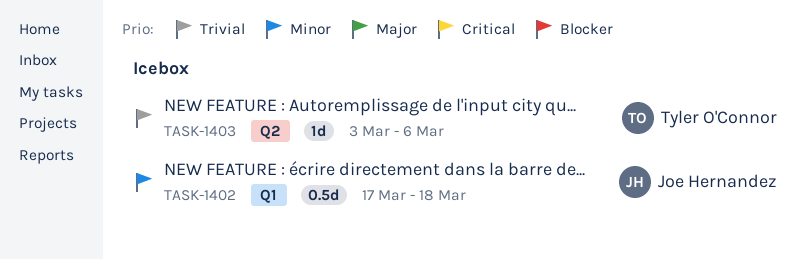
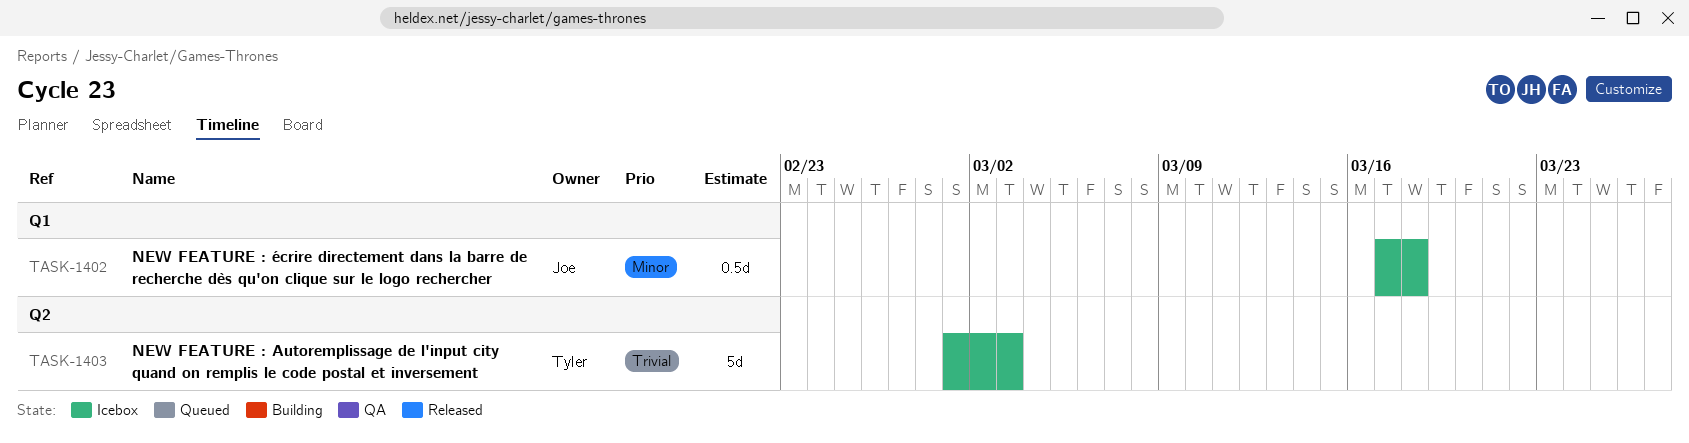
TASK-1403, estimate: 1d -> 5d
TASK-1403, start: Mar 3 -> Mar 1
TASK-1403, due: Mar 6 -> Mar 3

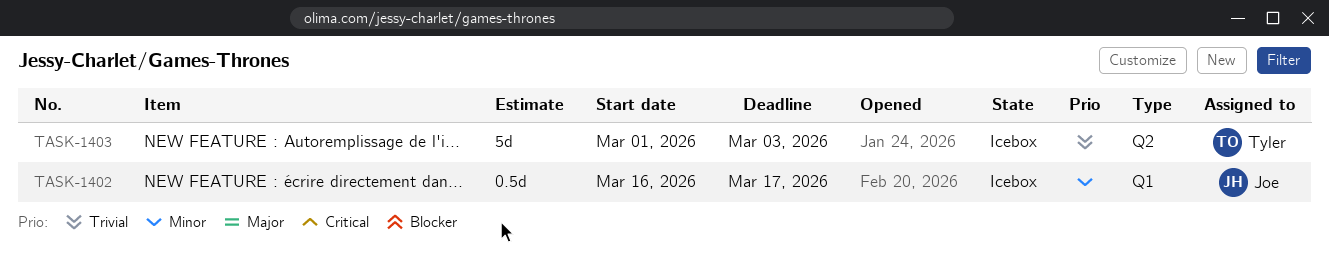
TASK-1402, start: Mar 17 -> Mar 16
TASK-1402, due: Mar 18 -> Mar 17

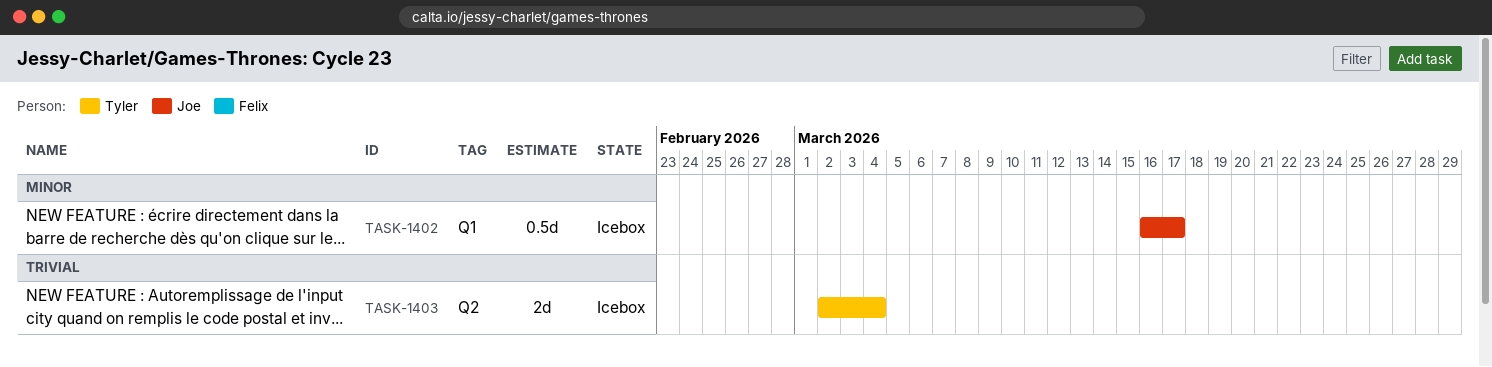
TASK-1403, estimate: 5d -> 2d
TASK-1403, start: Mar 1 -> Mar 2
TASK-1403, due: Mar 3 -> Mar 4

